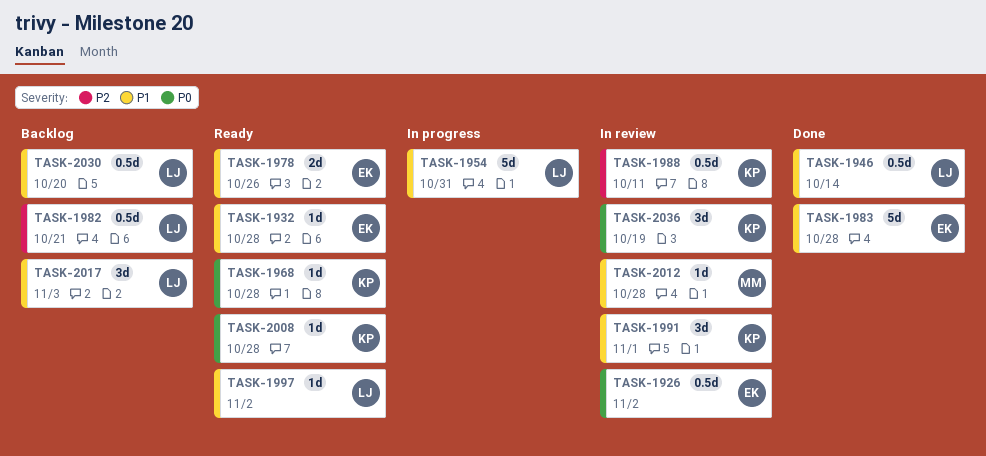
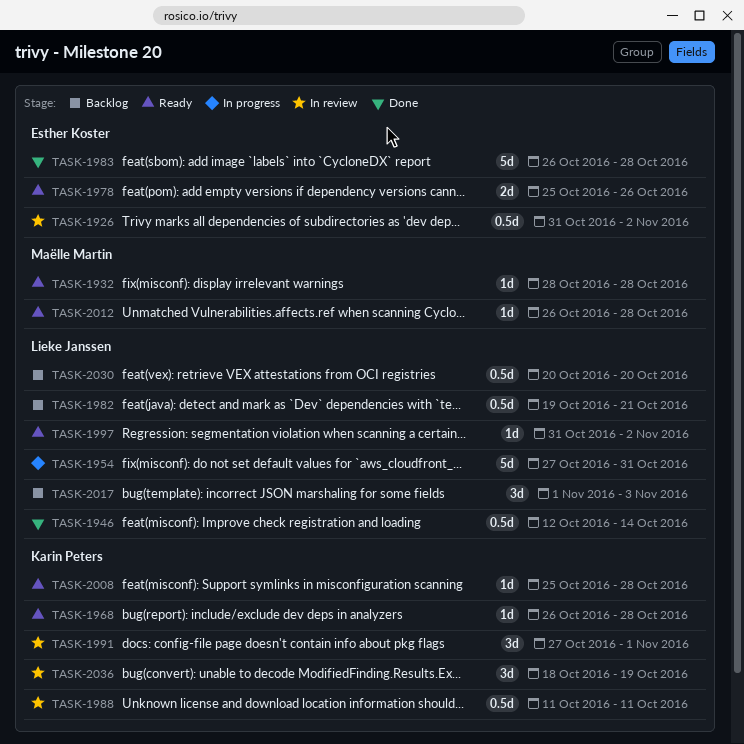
TASK-1932, owner: Esther Koster -> Maëlle Martin
TASK-2012, status: In review -> Ready

